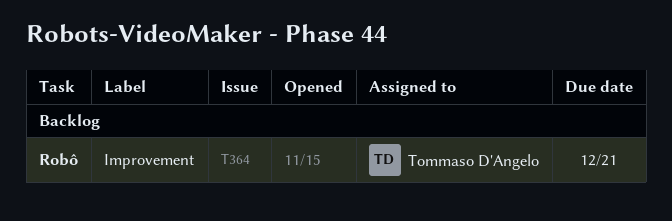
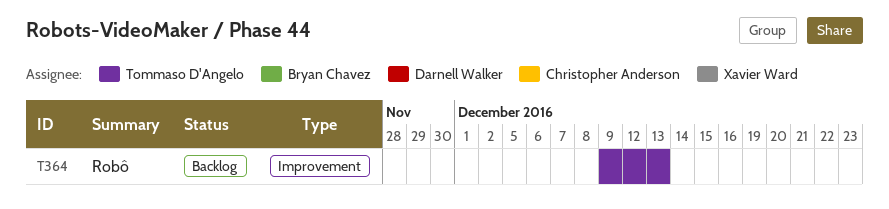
T364, due: Dec 21 -> Dec 13

